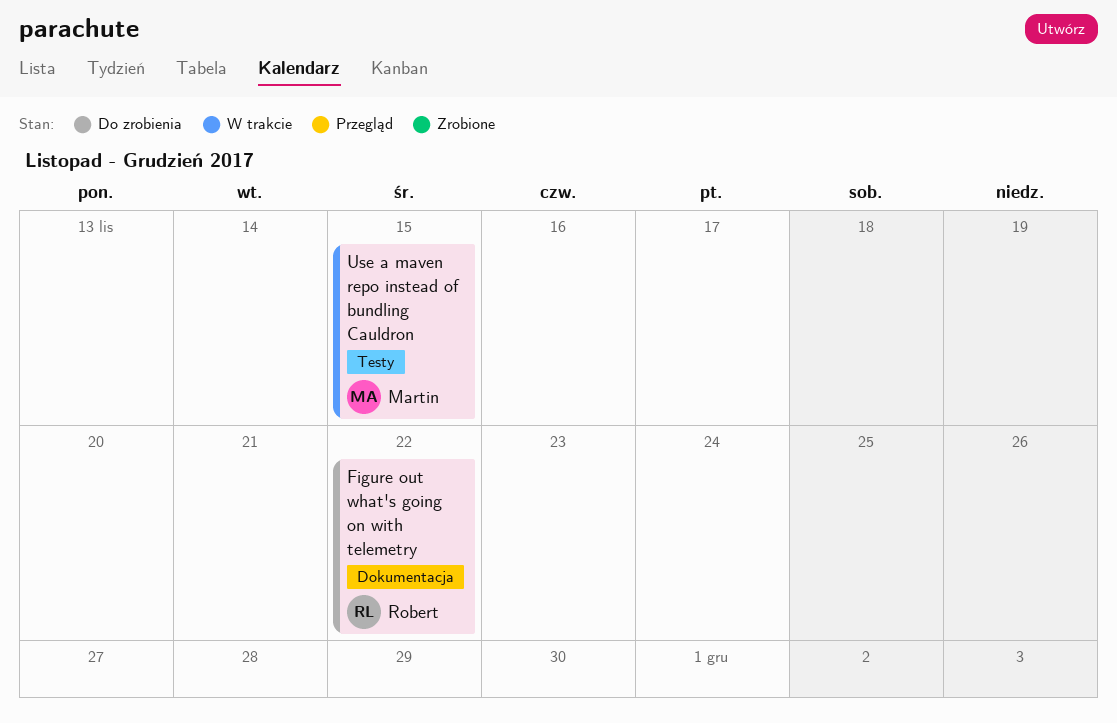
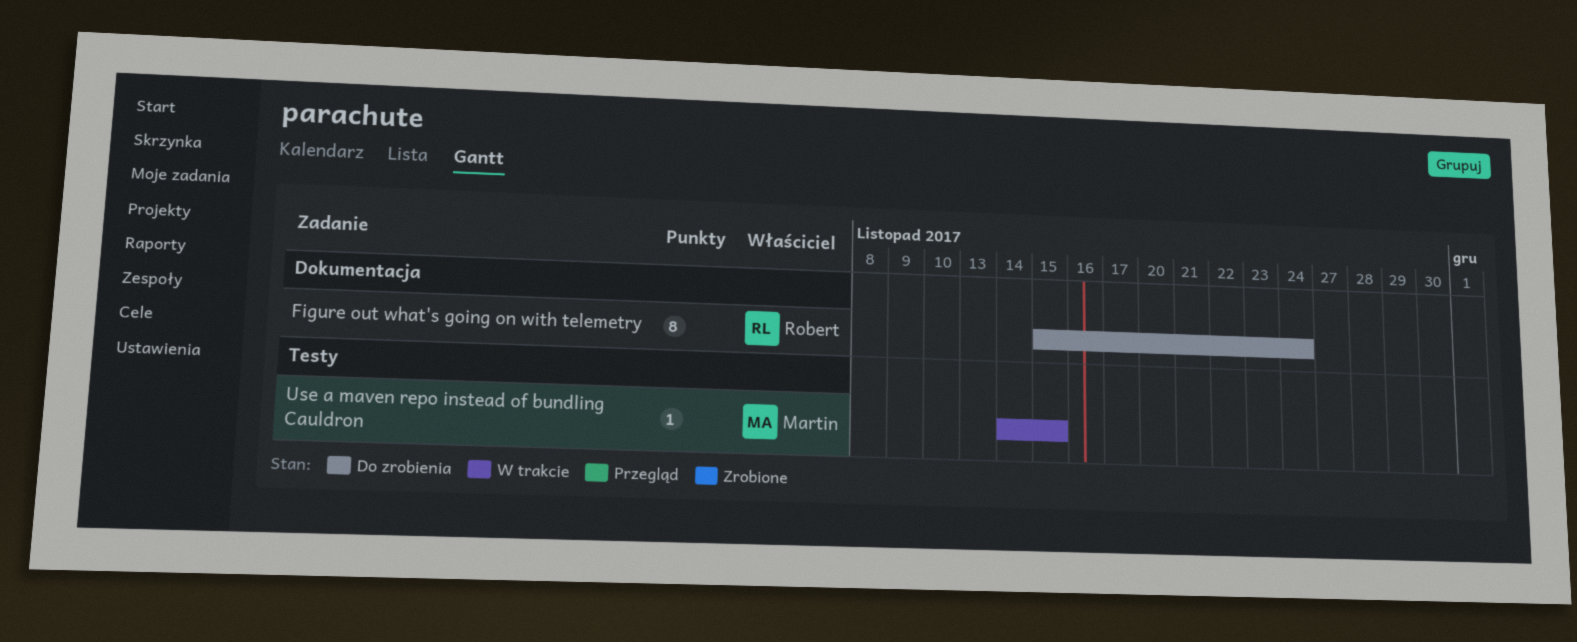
Figure out what's going on with telemetry, due: Nov 22 -> Nov 24

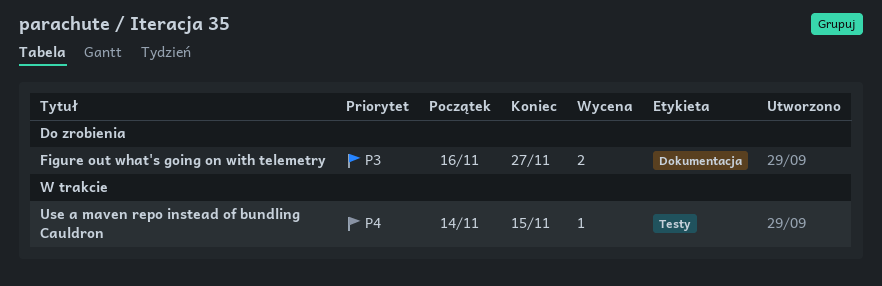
Figure out what's going on with telemetry, estimate: 8 -> 2
Figure out what's going on with telemetry, start: Nov 15 -> Nov 16
Figure out what's going on with telemetry, due: Nov 24 -> Nov 27

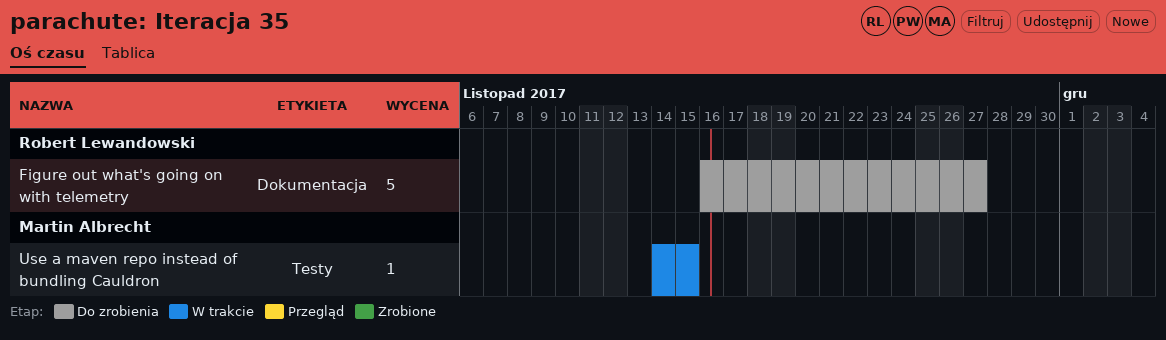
Figure out what's going on with telemetry, estimate: 2 -> 5

